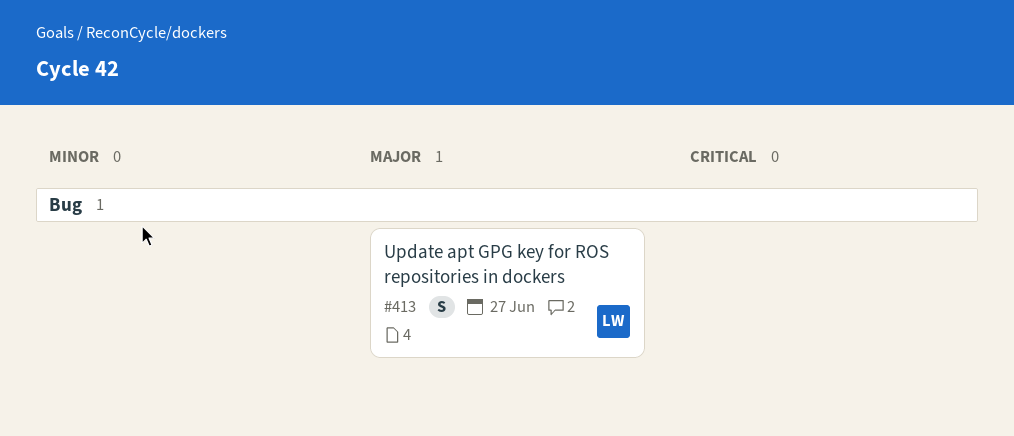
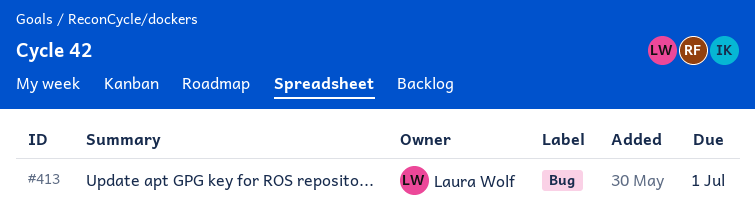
#413, due: Jun 27 -> Jul 1

